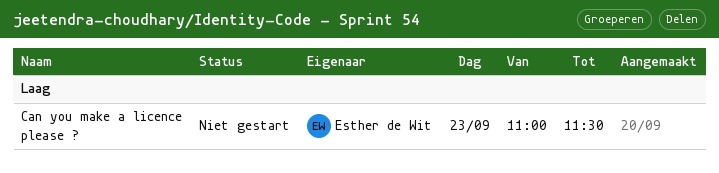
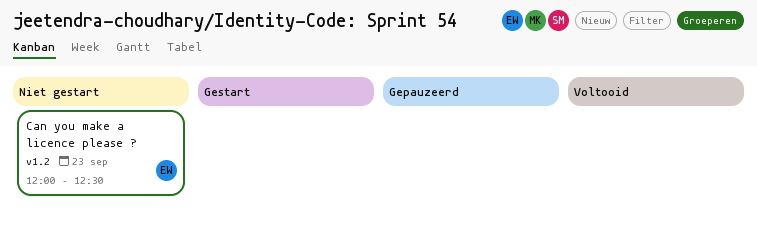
Can you make a licence please ?, begins: 11:00 -> 12:00
Can you make a licence please ?, ends: 11:30 -> 12:30

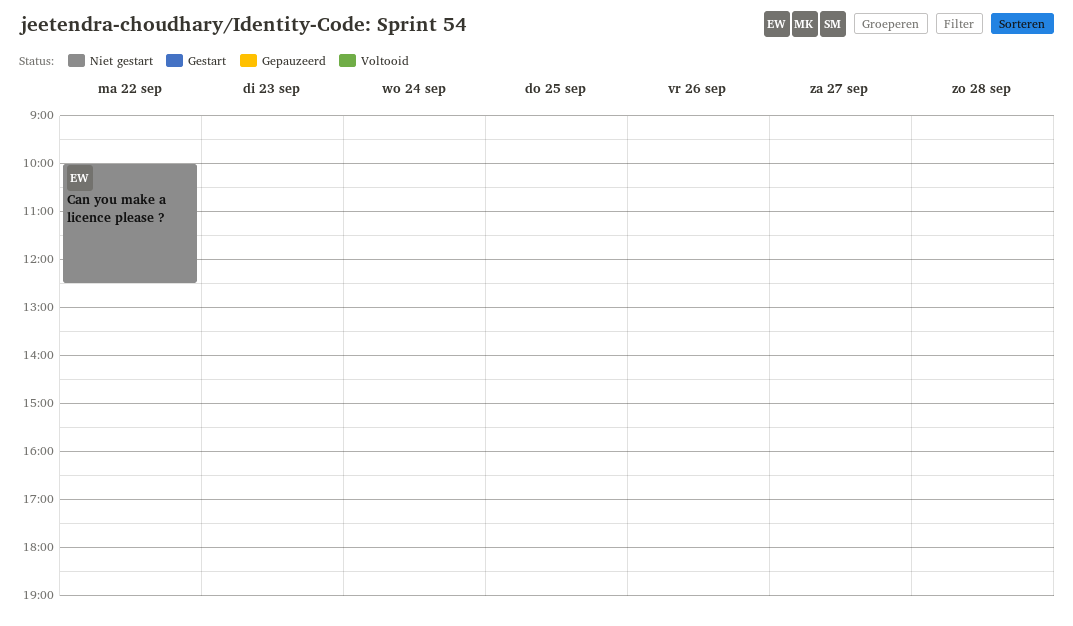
Can you make a licence please ?, day: Sep 23 -> Sep 22
Can you make a licence please ?, begins: 12:00 -> 10:00

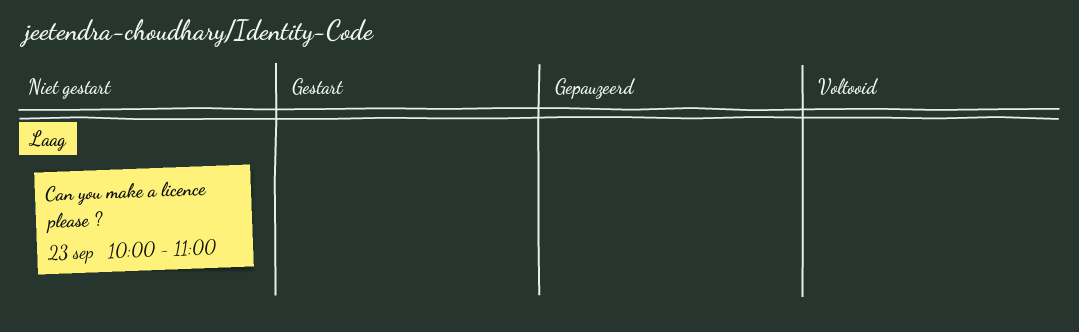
Can you make a licence please ?, day: Sep 22 -> Sep 23
Can you make a licence please ?, ends: 12:30 -> 11:00

